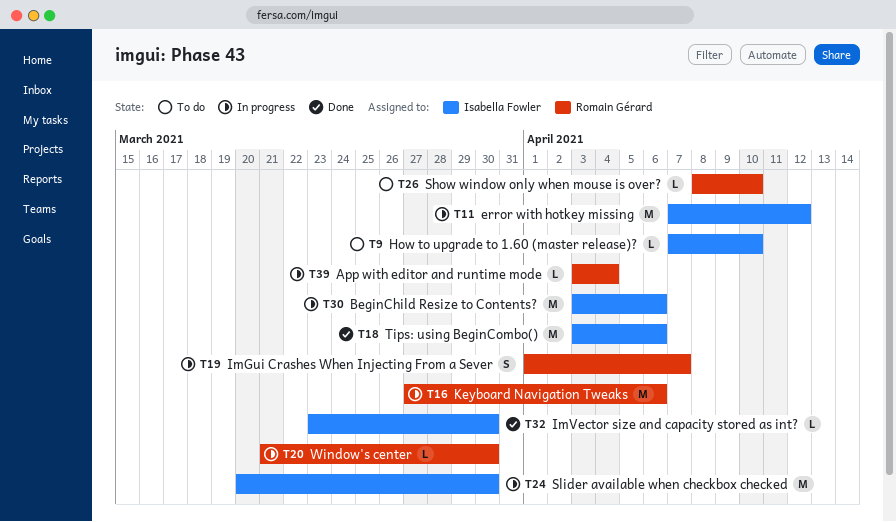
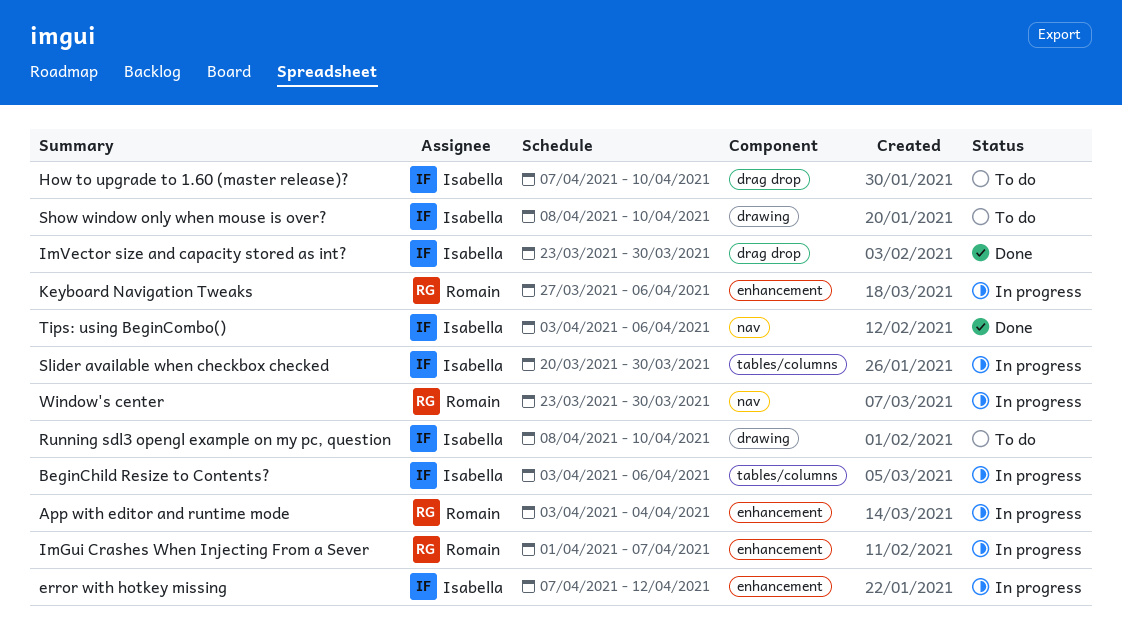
Running sdl3 opengl example on my pc, question: none -> present
Show window only when mouse is over?, owner: Romain Gérard -> Isabella Fowler
Window's center, start: Mar 21 -> Mar 23

